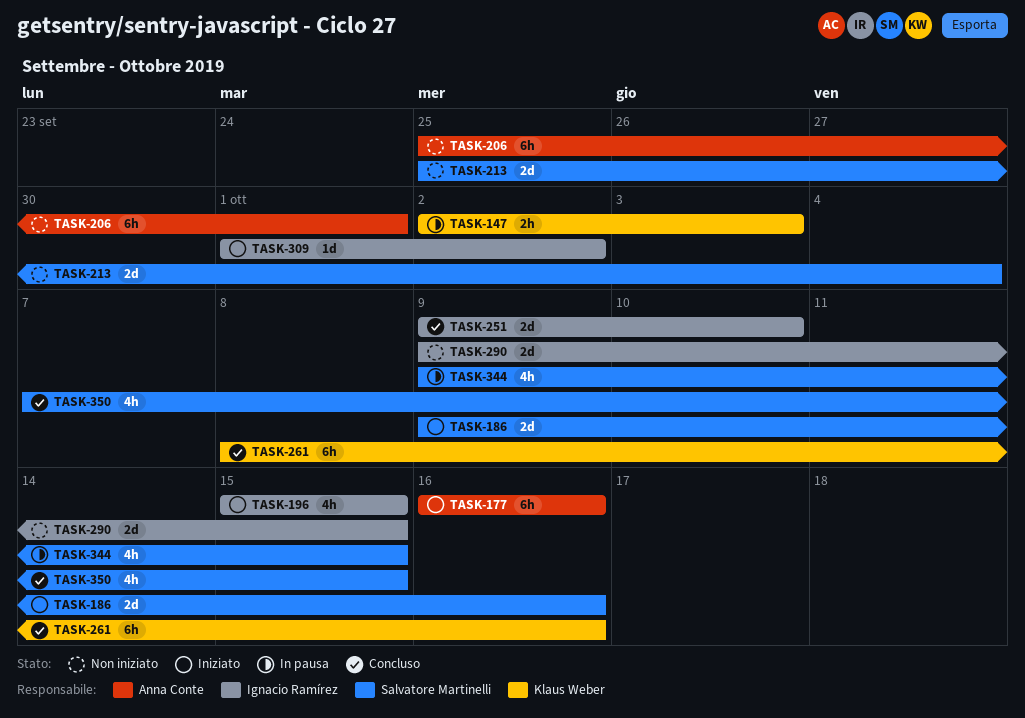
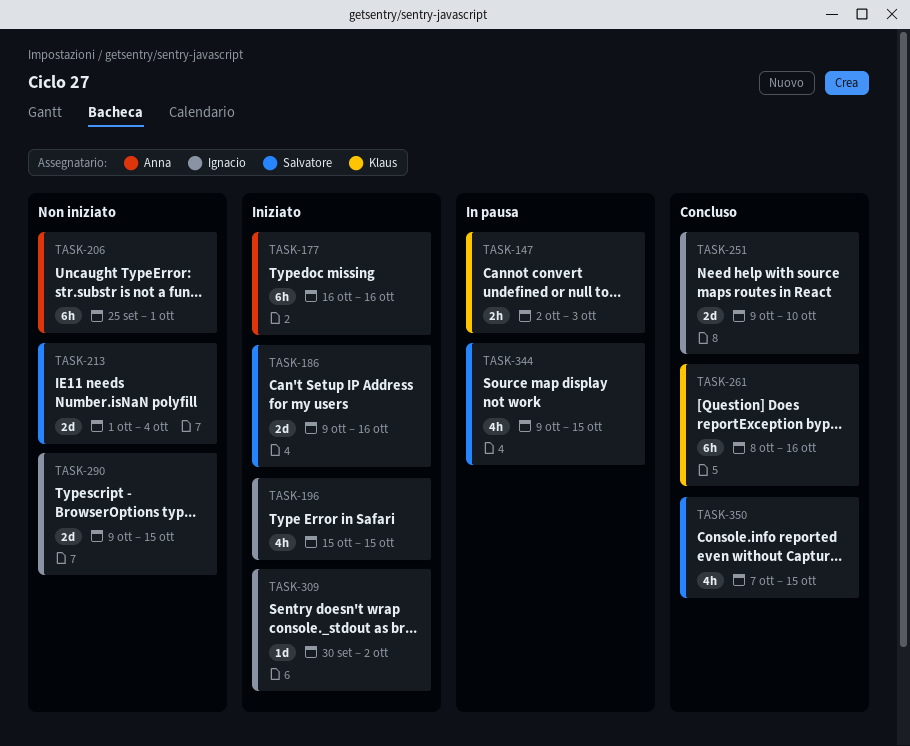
TASK-213, start: Sep 25 -> Oct 1
TASK-309, start: Oct 1 -> Sep 30

